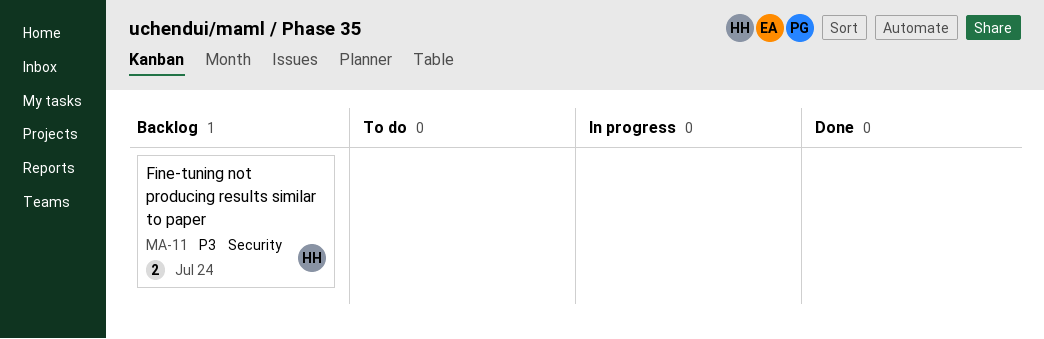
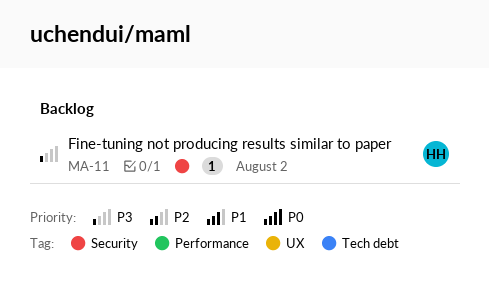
MA-11, estimate: 2 -> 1
MA-11, due: Jul 24 -> Aug 2

